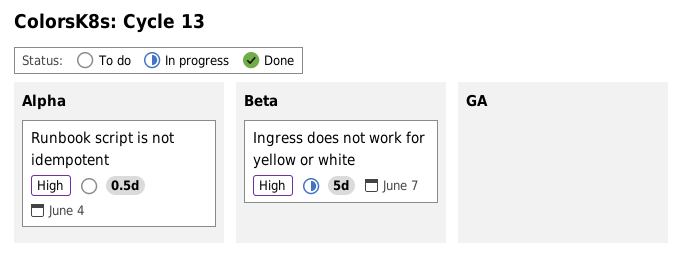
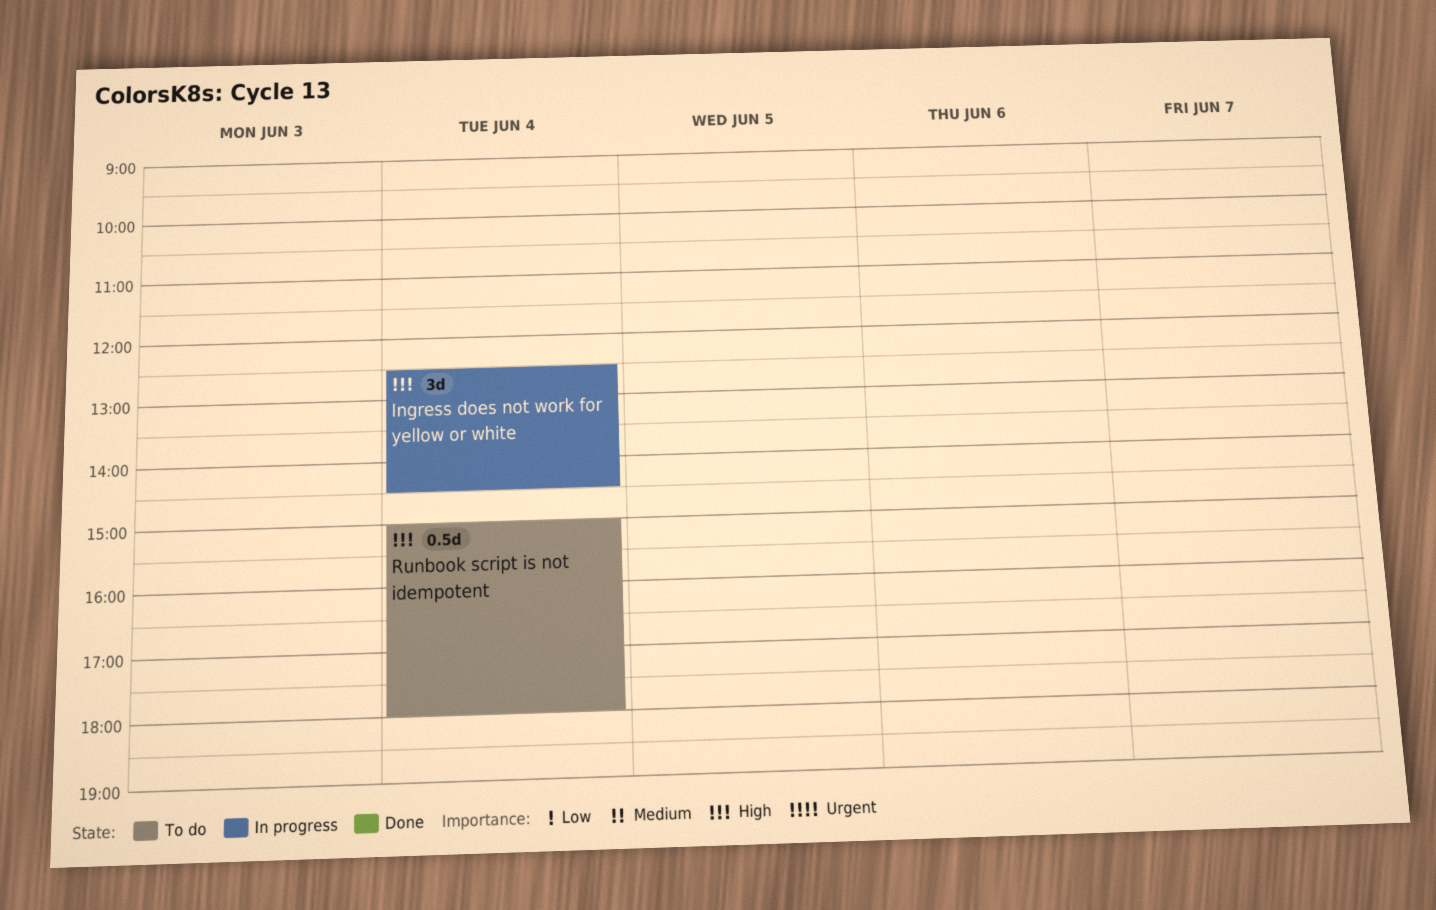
Ingress does not work for yellow or white, estimate: 5d -> 3d
Ingress does not work for yellow or white, day: Jun 7 -> Jun 4

